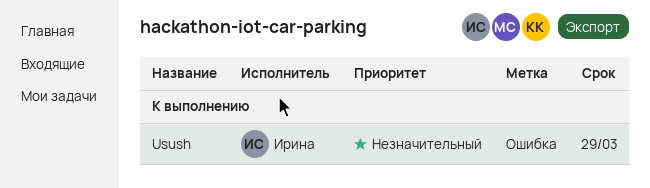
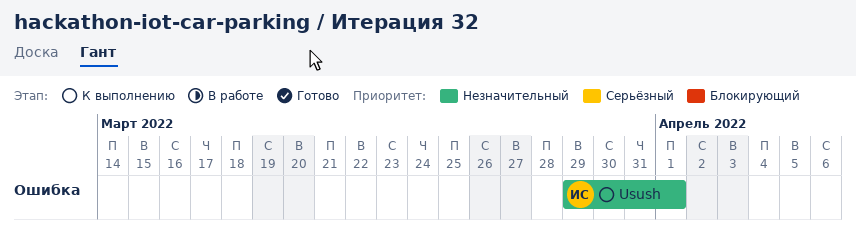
Usush, due: Mar 29 -> Apr 1

